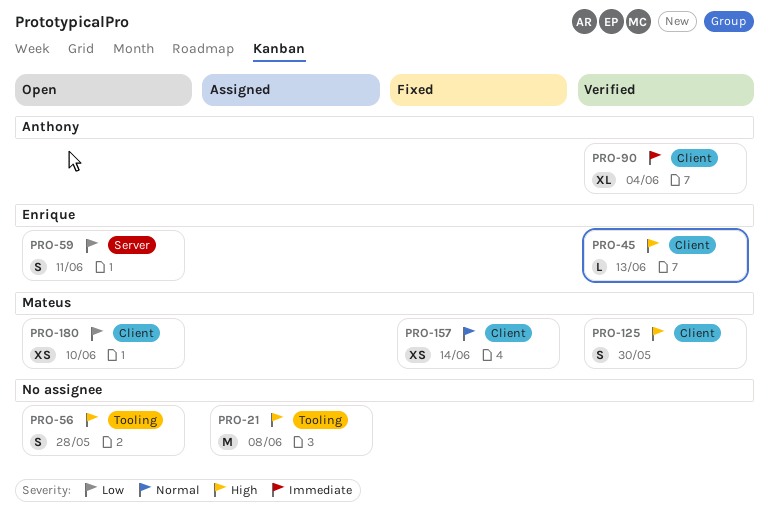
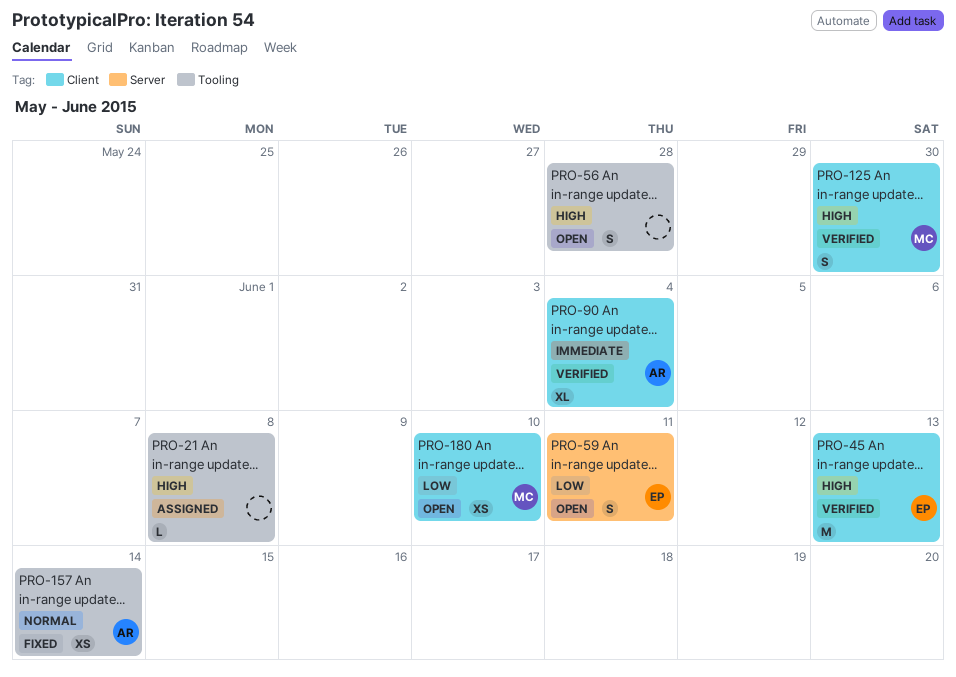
PRO-21, estimate: M -> L
PRO-45, estimate: L -> M
PRO-157, owner: Mateus -> Anthony
PRO-157, label: Client -> Tooling

